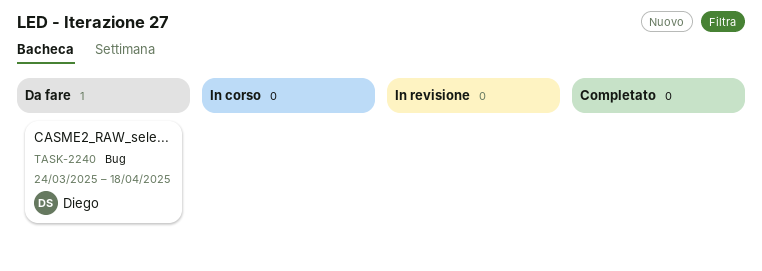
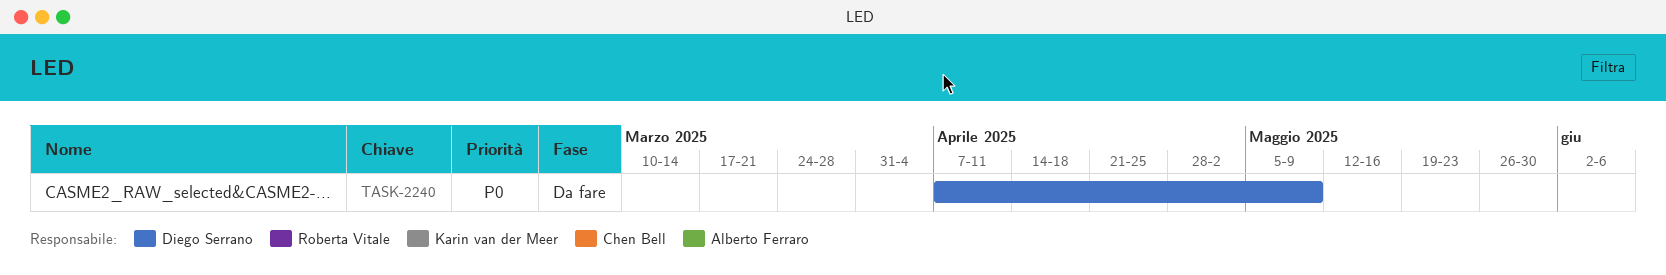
TASK-2240, start: Mar 24 -> Apr 7
TASK-2240, due: Apr 18 -> May 9

